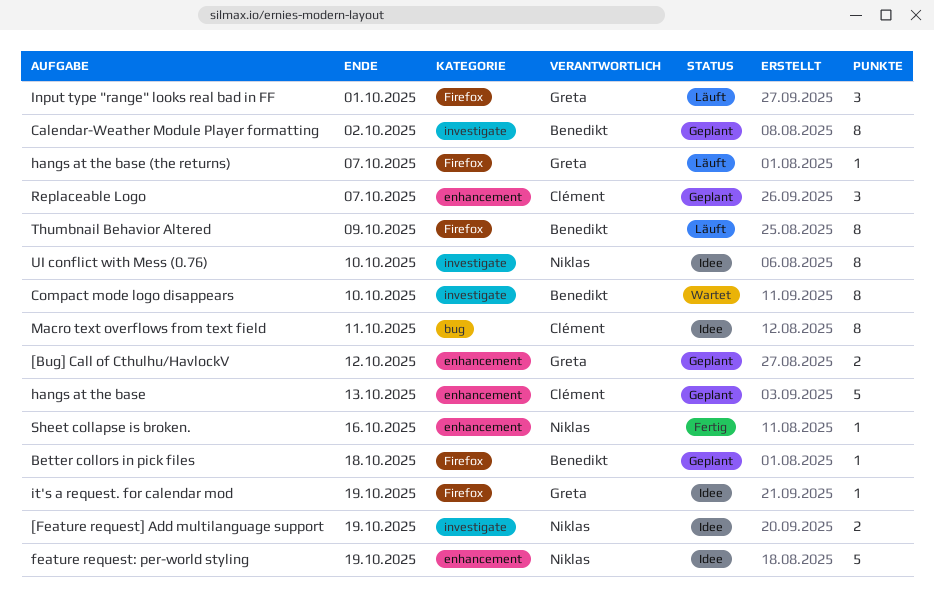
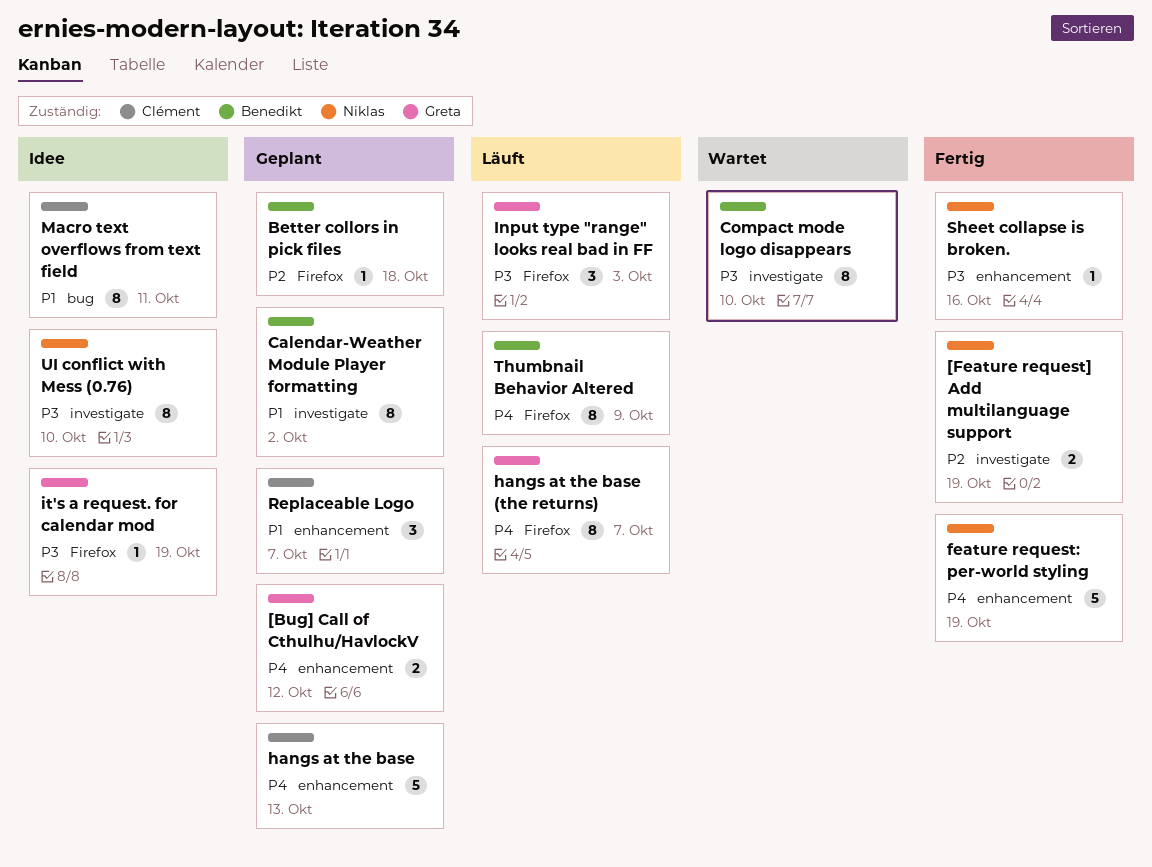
[Feature request] Add multilanguage support, status: Idee -> Fertig
feature request: per-world styling, status: Idee -> Fertig
hangs at the base (the returns), estimate: 1 -> 8
Input type "range" looks real bad in FF, due: Oct 1 -> Oct 3

